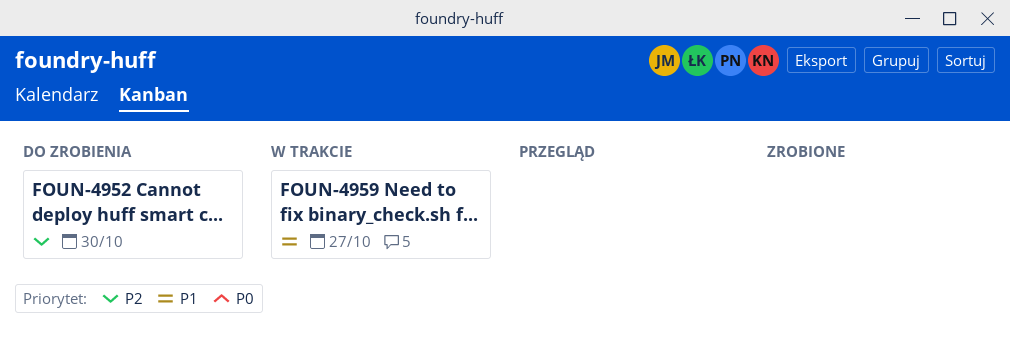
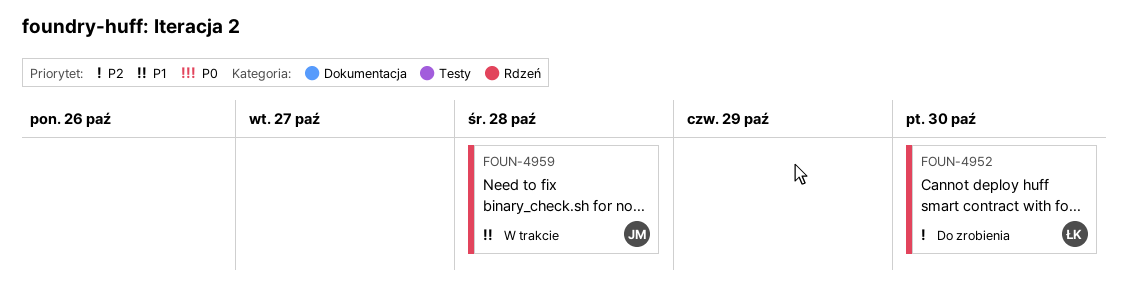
FOUN-4959, due: Oct 27 -> Oct 28

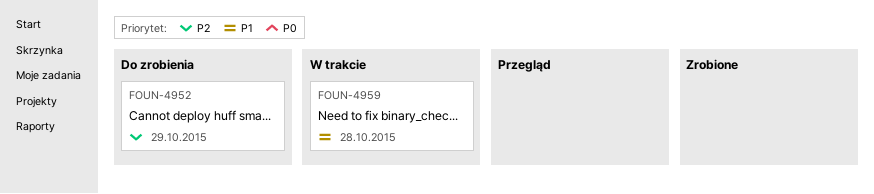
FOUN-4952, due: Oct 30 -> Oct 29

